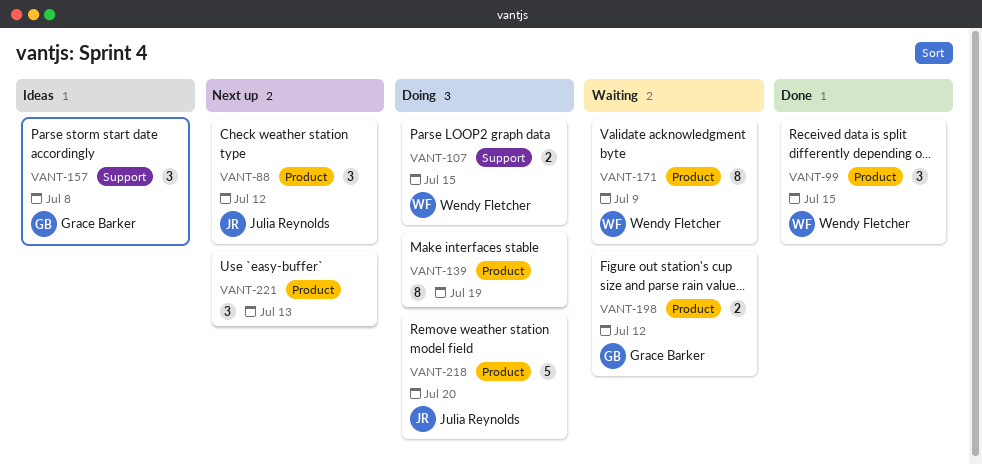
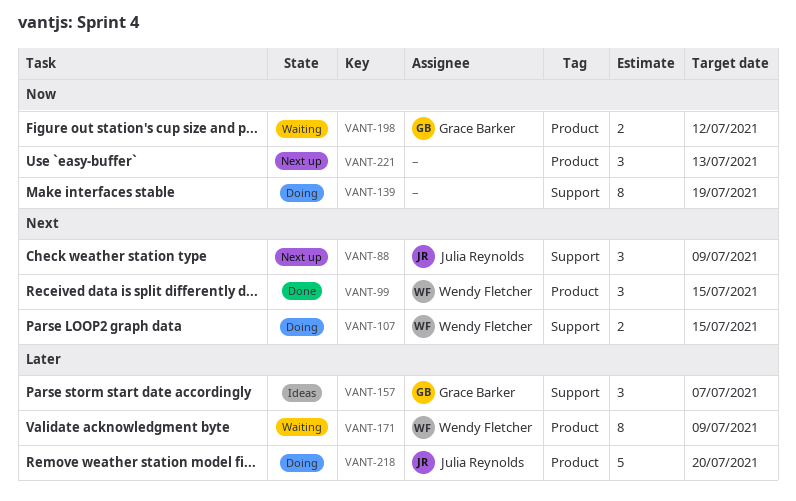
VANT-88, label: Product -> Support
VANT-88, due: Jul 12 -> Jul 9
VANT-139, label: Product -> Support
VANT-157, due: Jul 8 -> Jul 7

